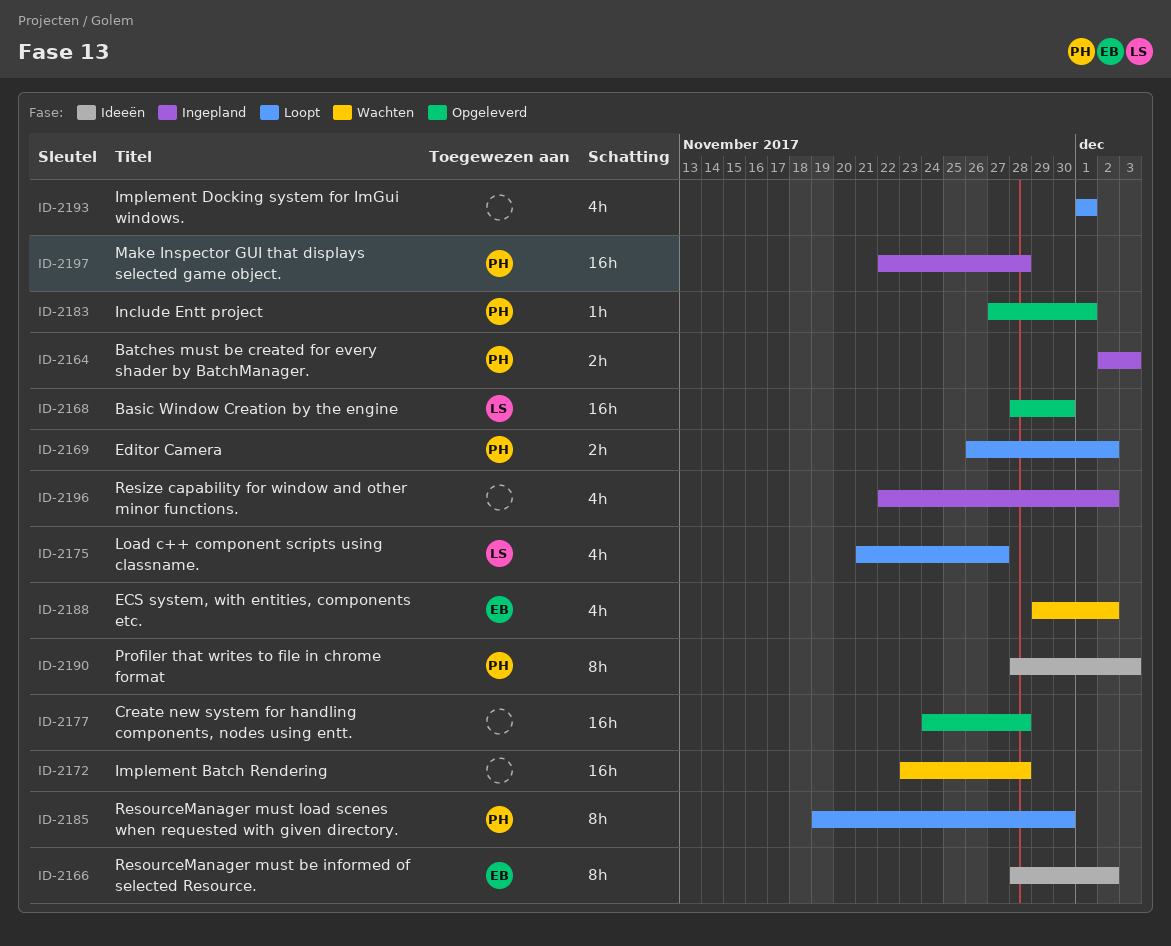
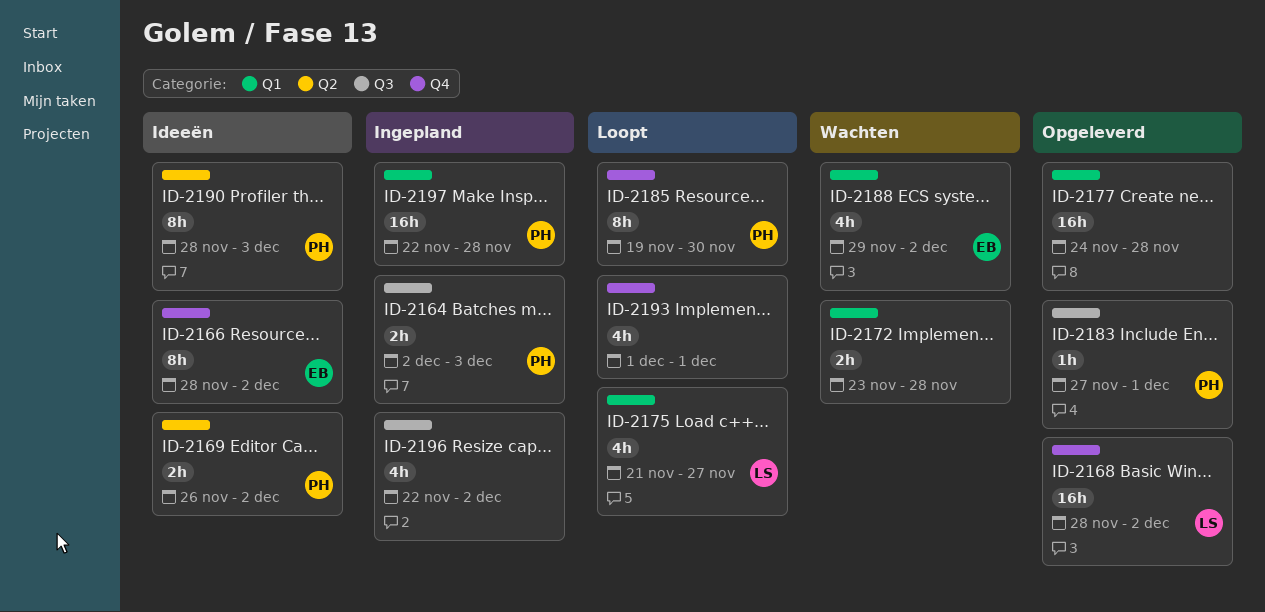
ID-2168, due: Nov 30 -> Dec 2
ID-2169, status: Loopt -> Ideeën
ID-2172, estimate: 16h -> 2h

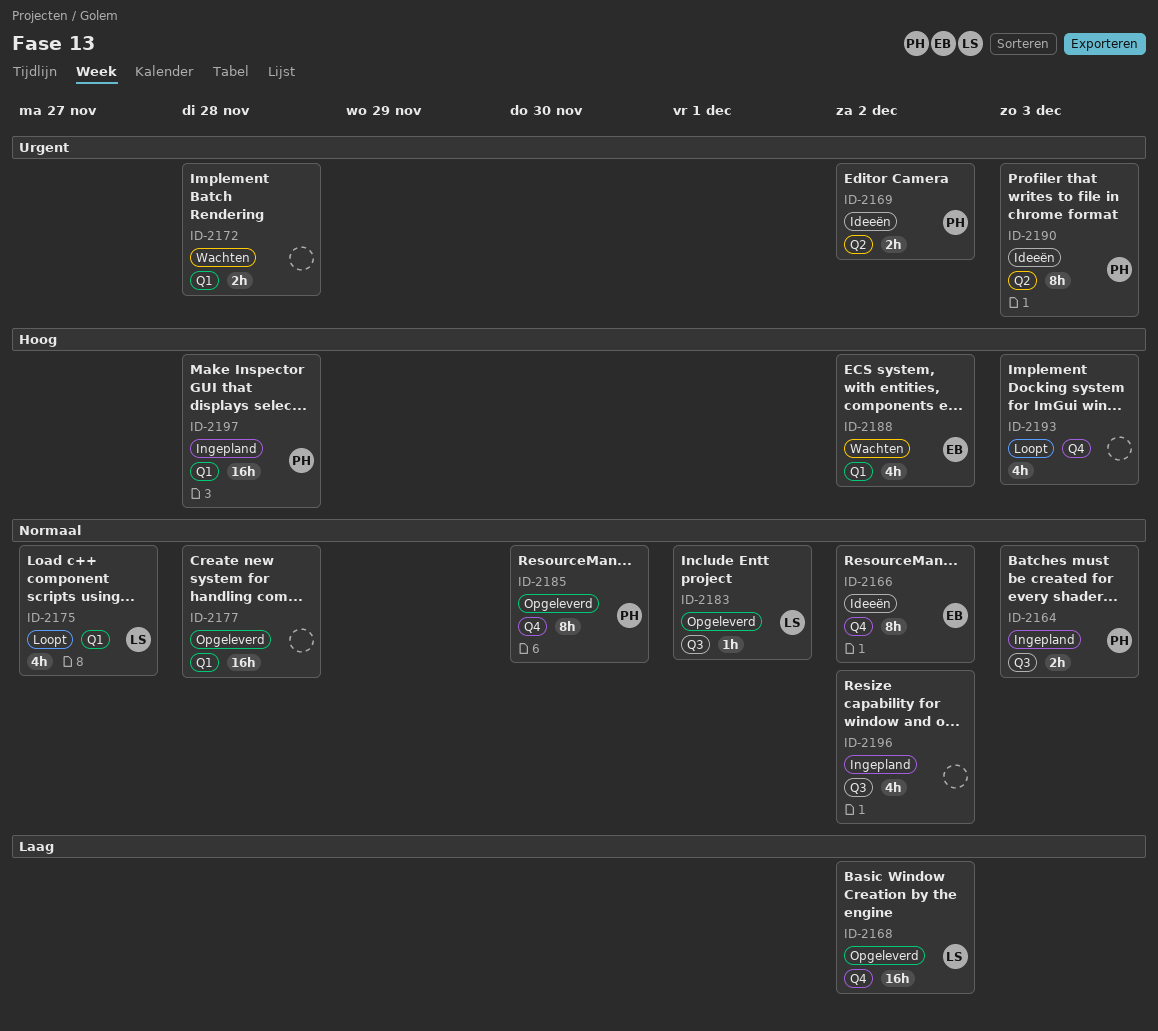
ID-2183, owner: PH -> LS
ID-2185, status: Loopt -> Opgeleverd
ID-2193, due: Dec 1 -> Dec 3

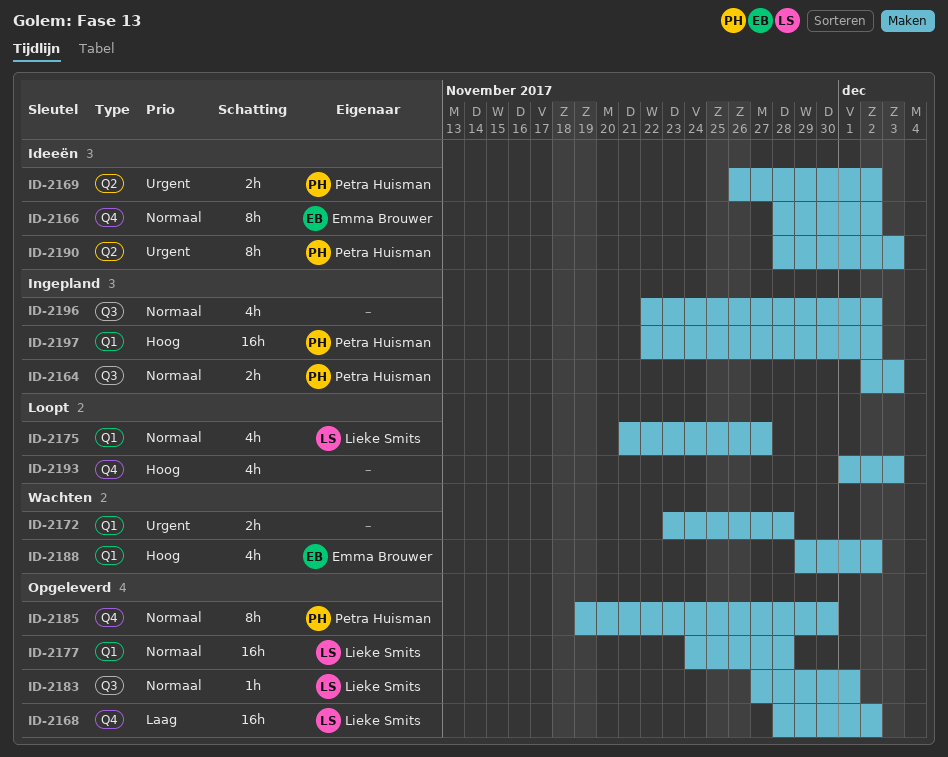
ID-2177, owner: none -> Lieke Smits
ID-2197, due: Nov 28 -> Dec 2

